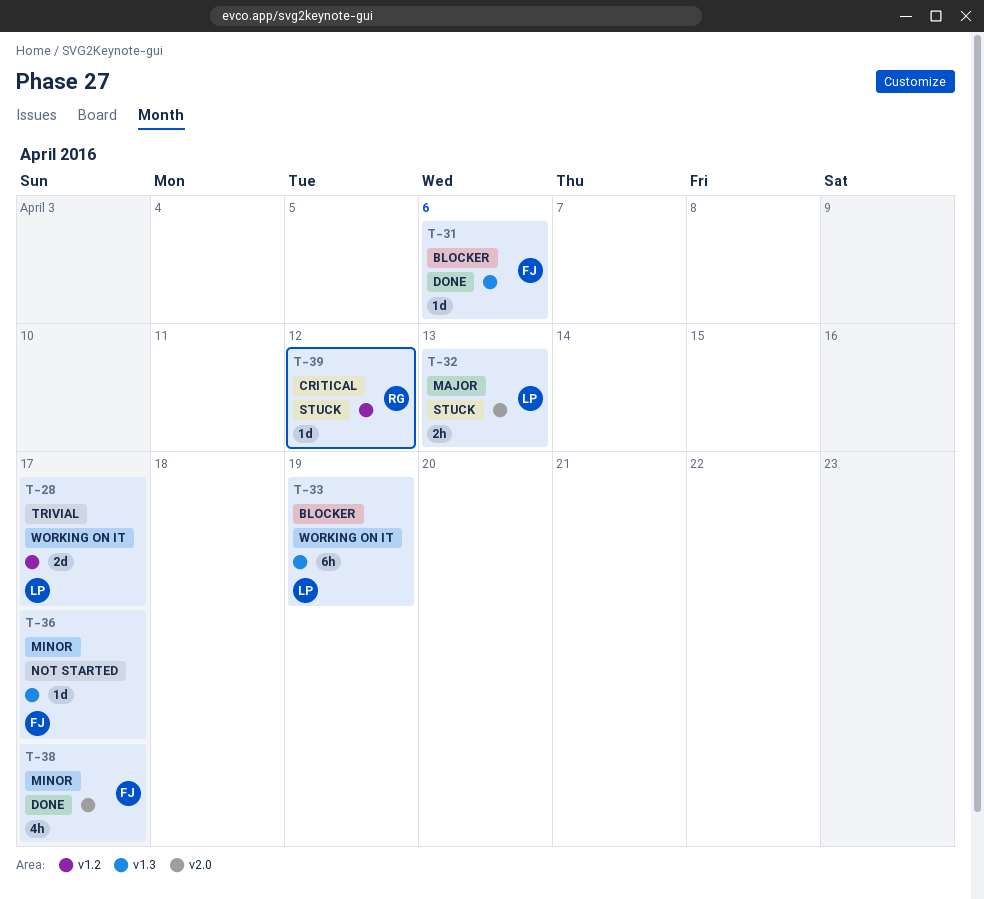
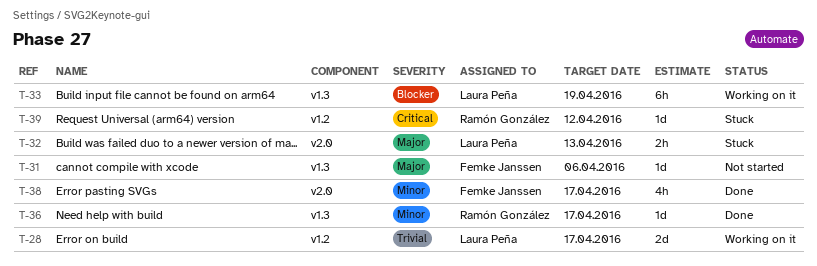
T-31, status: Done -> Not started
T-31, priority: Blocker -> Major
T-36, status: Not started -> Done
T-36, owner: Femke Janssen -> Ramón González

